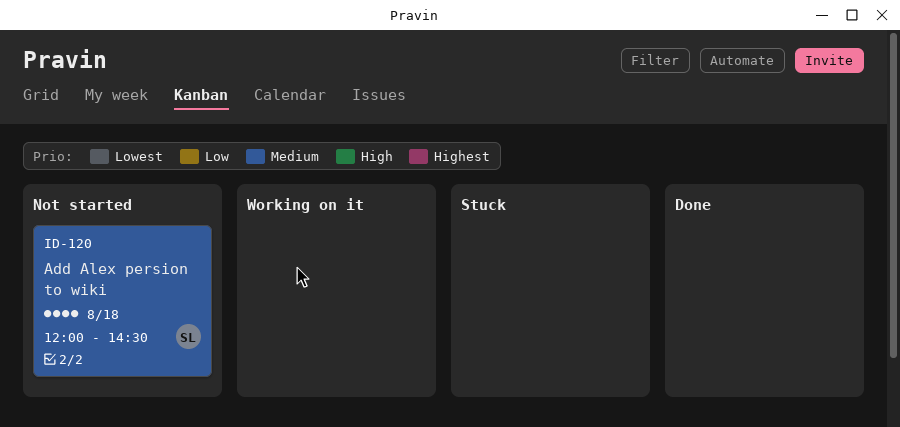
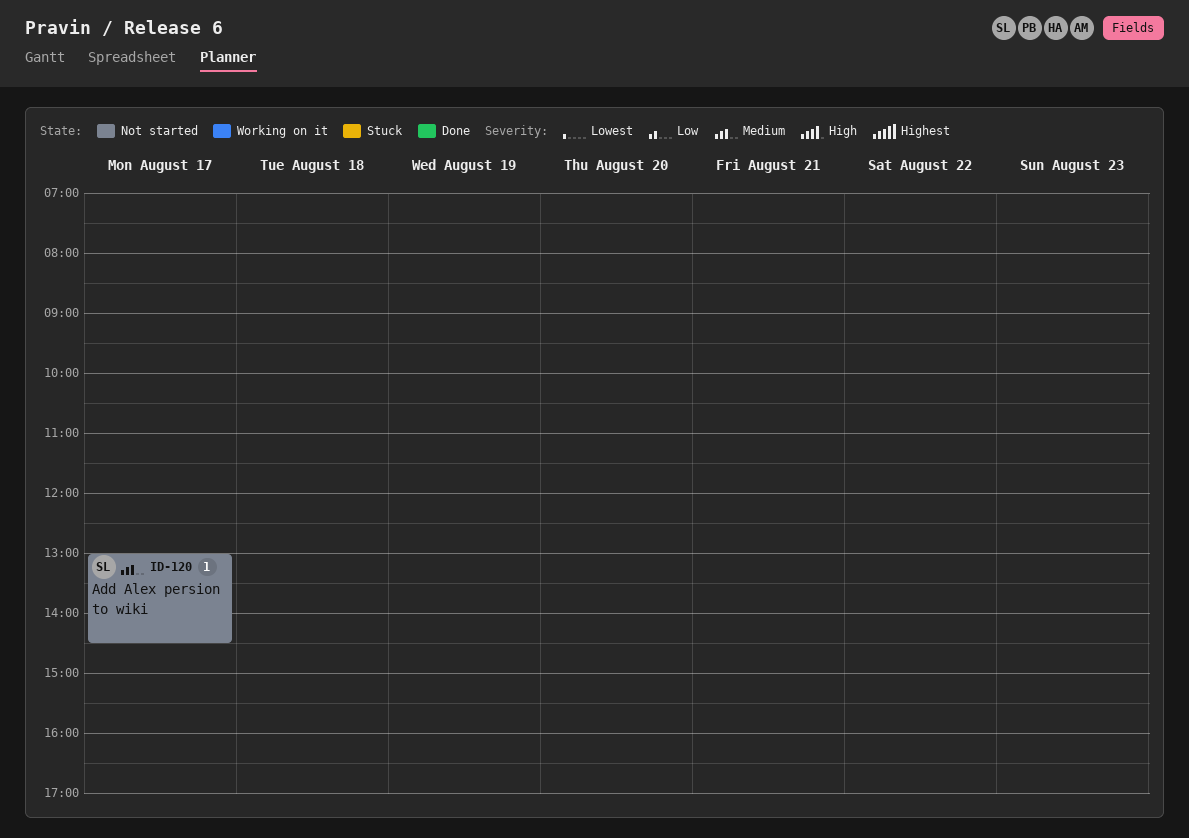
ID-120, estimate: 4 -> 1
ID-120, day: Aug 18 -> Aug 17
ID-120, begins: 12:00 -> 13:00

